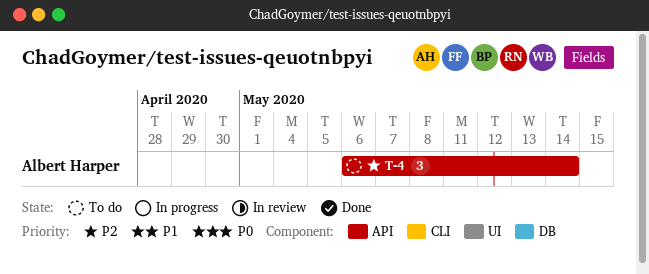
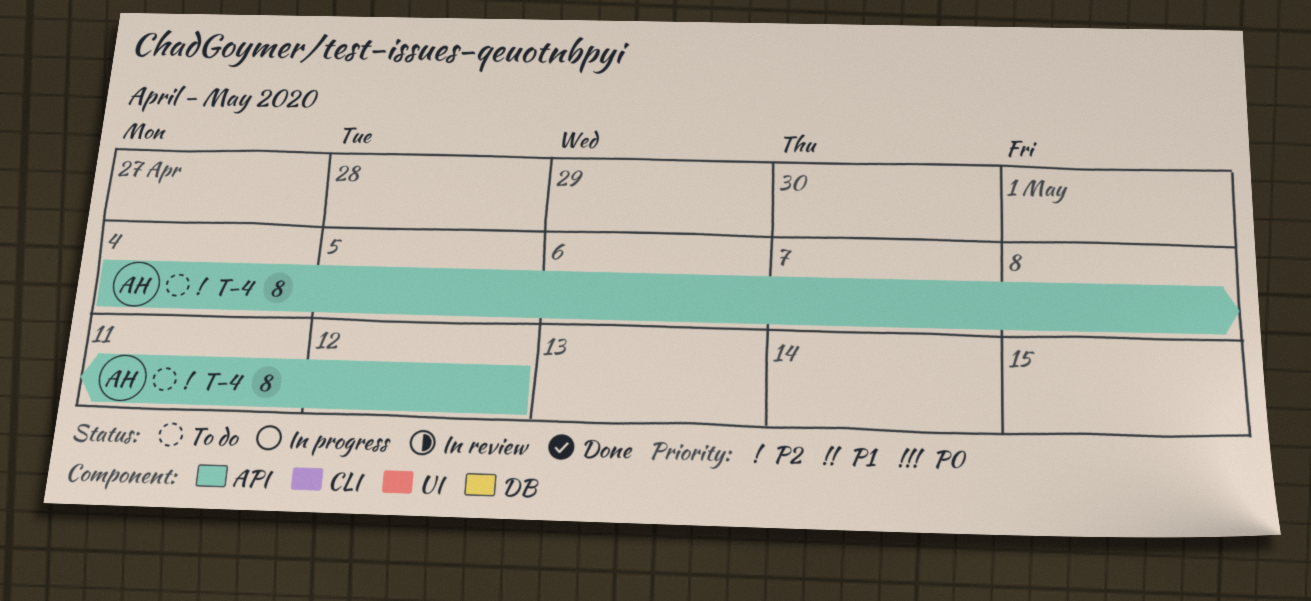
T-4, estimate: 3 -> 8
T-4, start: May 6 -> May 4
T-4, due: May 14 -> May 12

